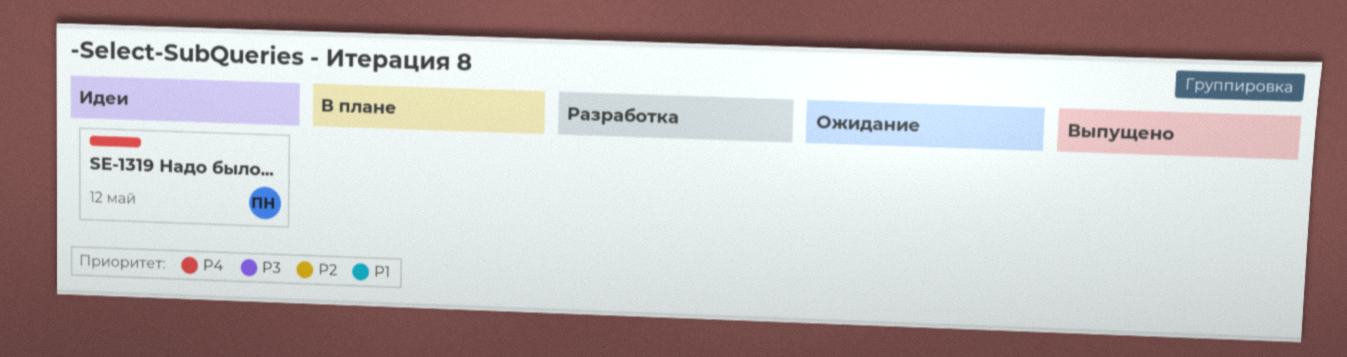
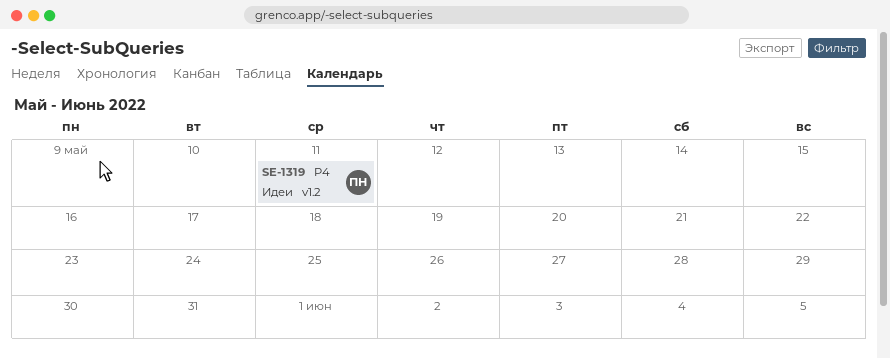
SE-1319, due: May 12 -> May 11

